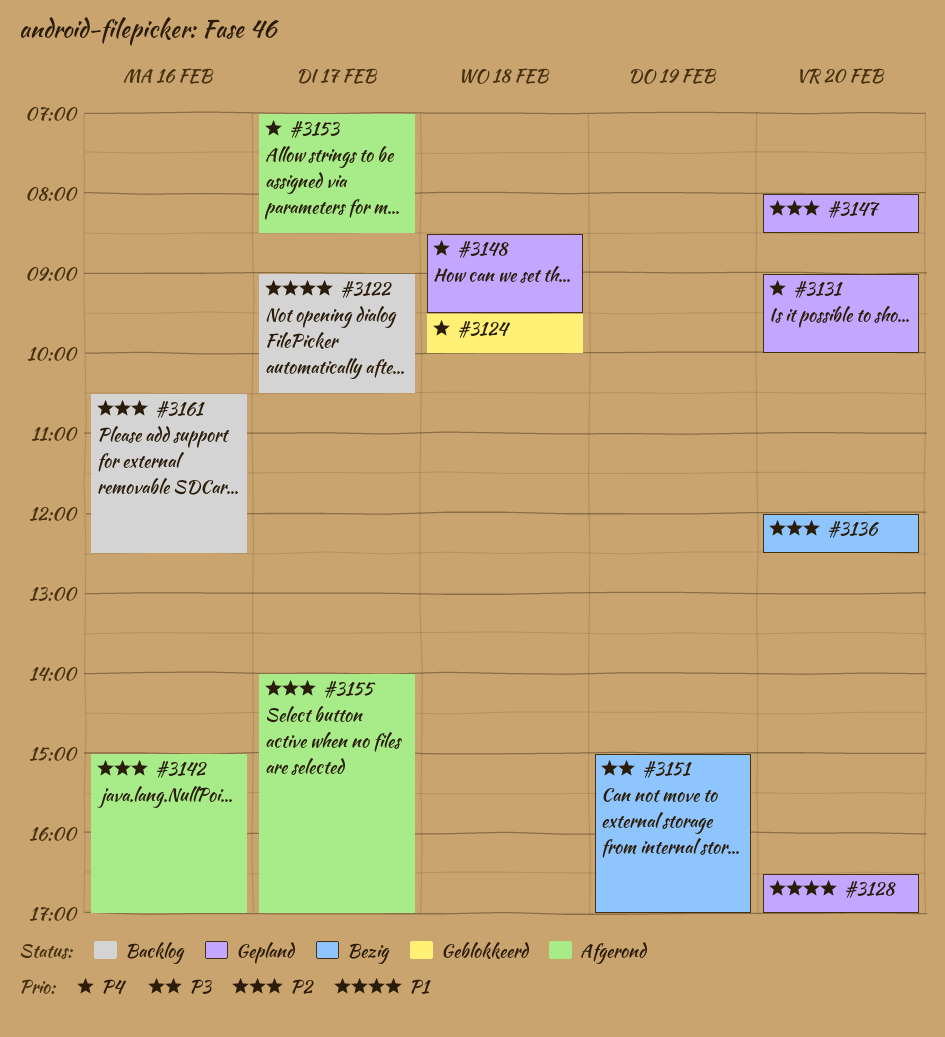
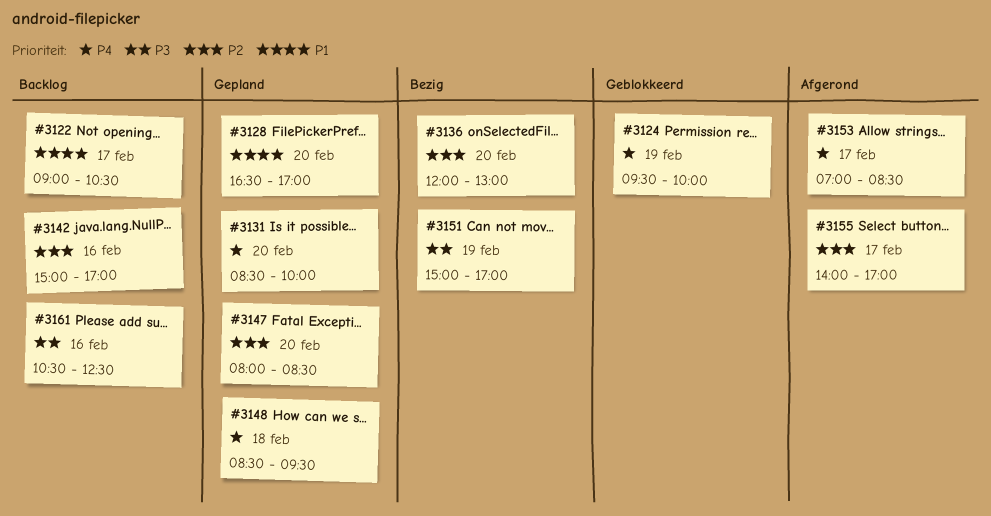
#3124, day: Feb 18 -> Feb 19
#3131, begins: 09:00 -> 08:30
#3136, ends: 12:30 -> 13:00
#3142, status: Afgerond -> Backlog
#3161, priority: P2 -> P3

